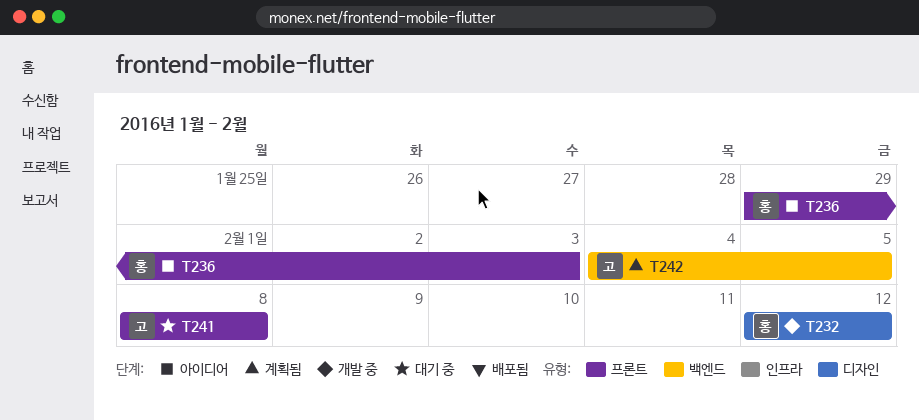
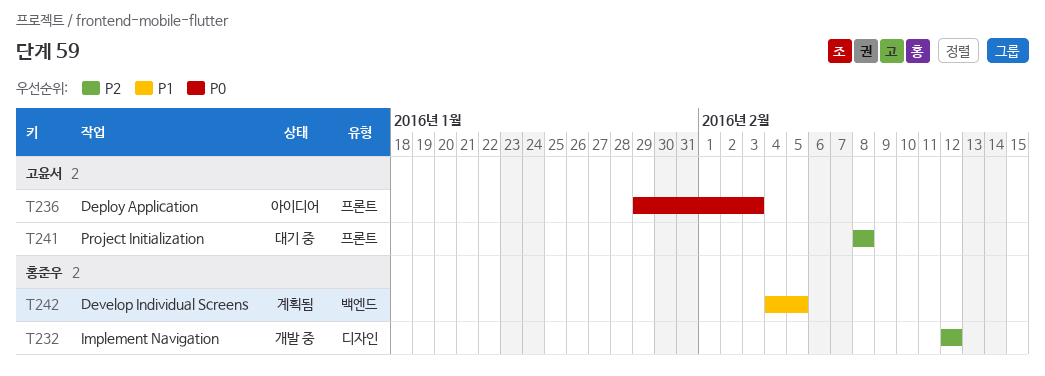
T236, owner: 홍준우 -> 고윤서
T242, owner: 고윤서 -> 홍준우

